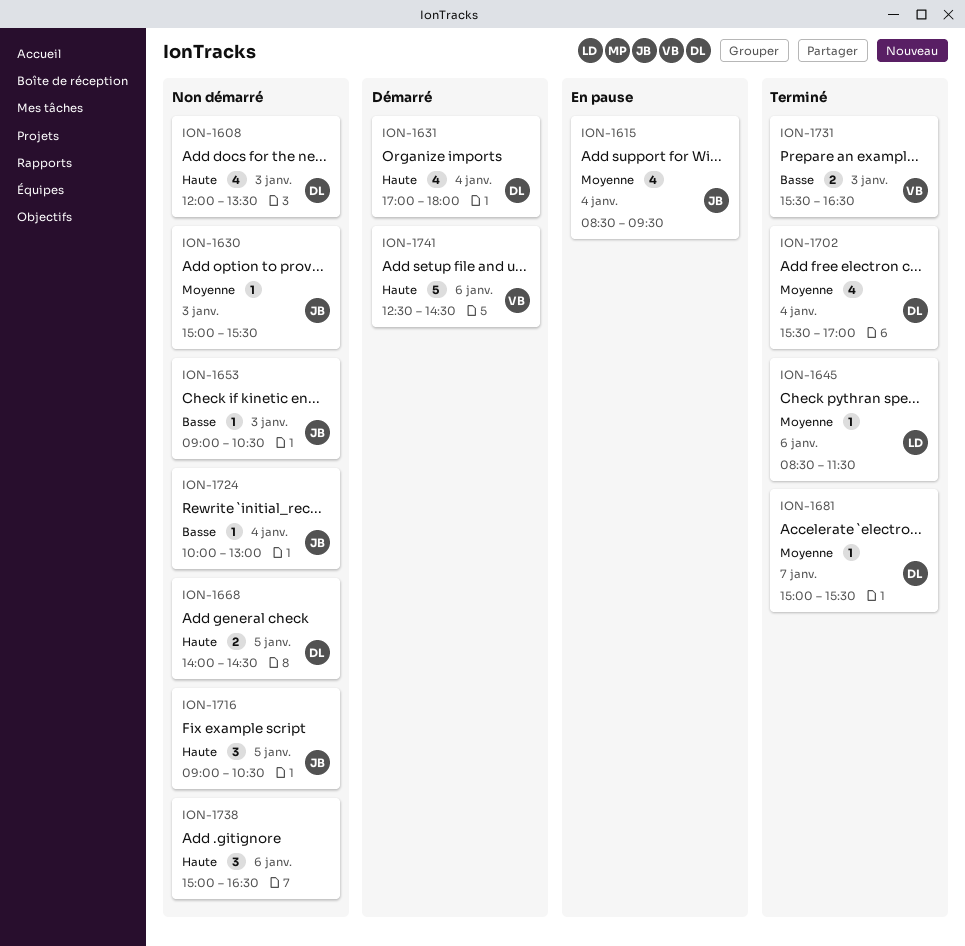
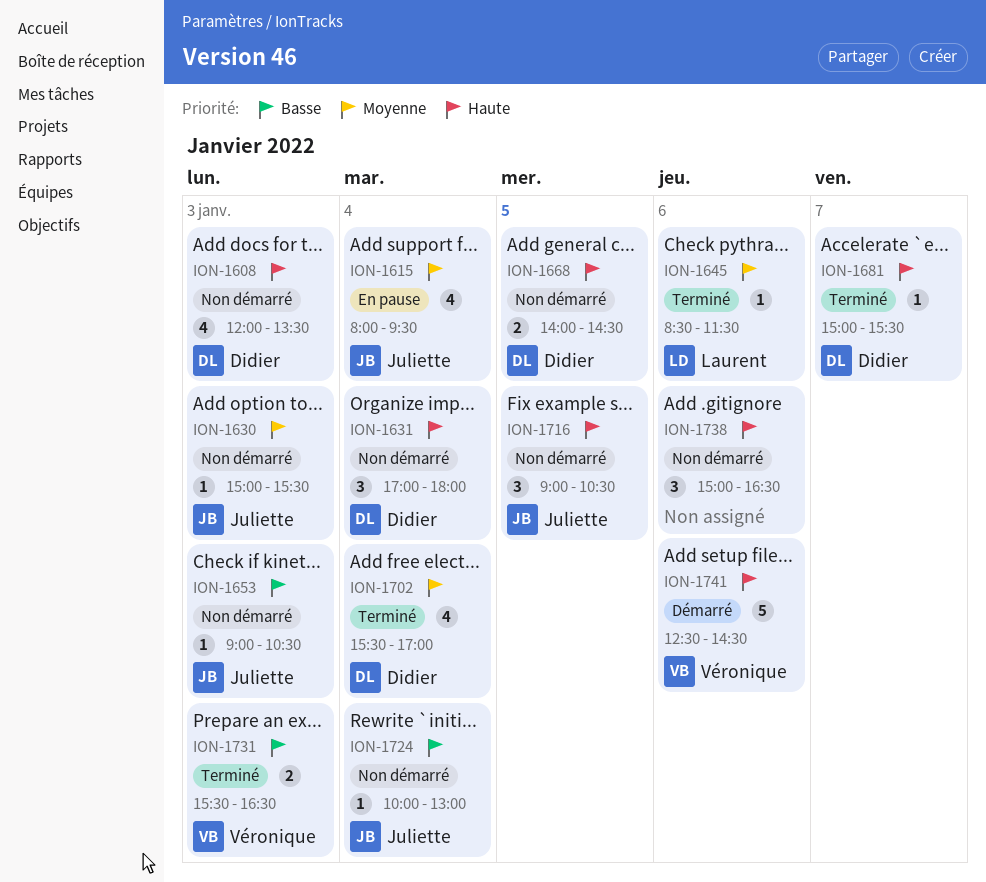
ION-1615, begins: 08:30 -> 08:00
ION-1631, status: Démarré -> Non démarré
ION-1631, estimate: 4 -> 3
ION-1681, priority: Moyenne -> Haute

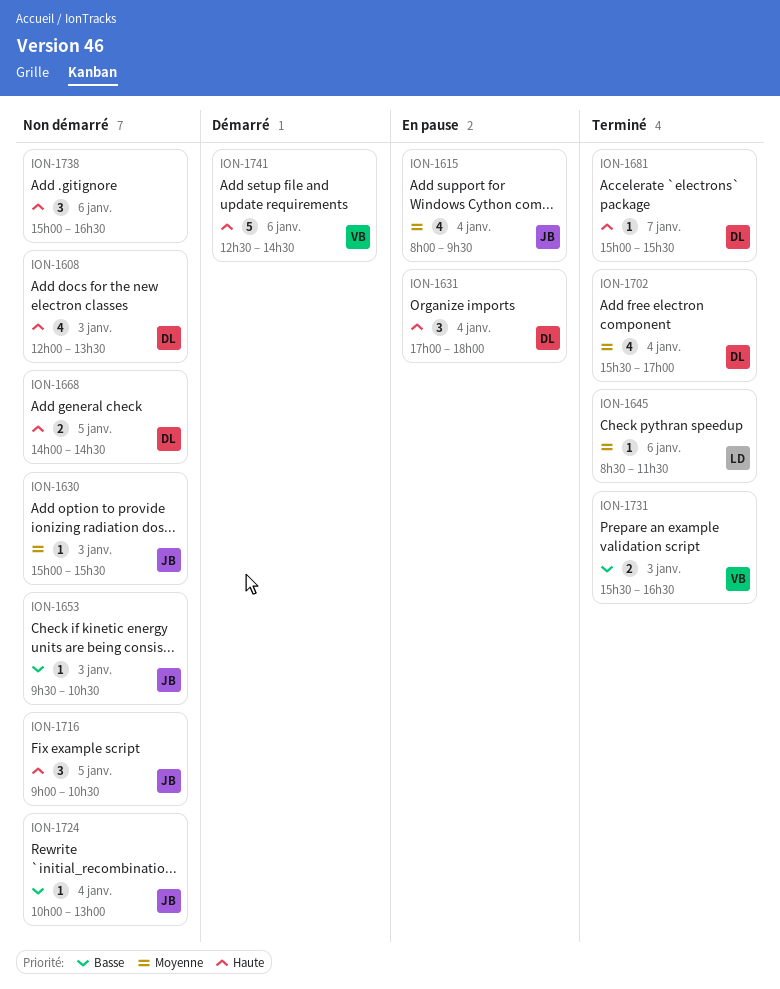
ION-1631, status: Non démarré -> En pause
ION-1653, begins: 09:00 -> 09:30

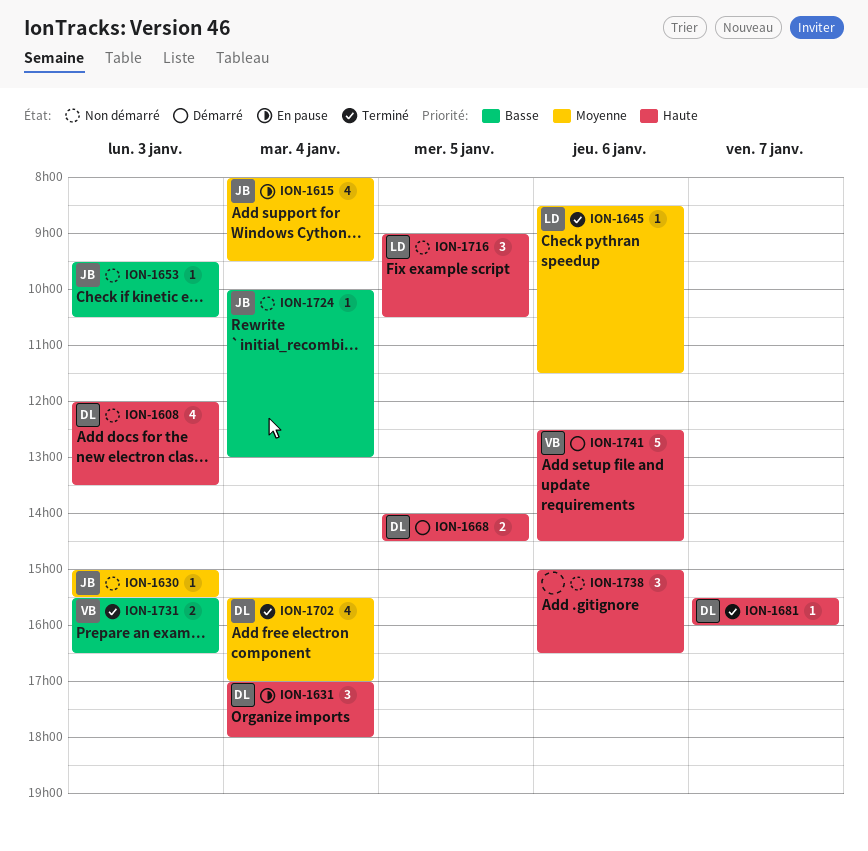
ION-1668, status: Non démarré -> Démarré
ION-1681, begins: 15:00 -> 15:30
ION-1681, ends: 15:30 -> 16:00
ION-1716, owner: JB -> LD

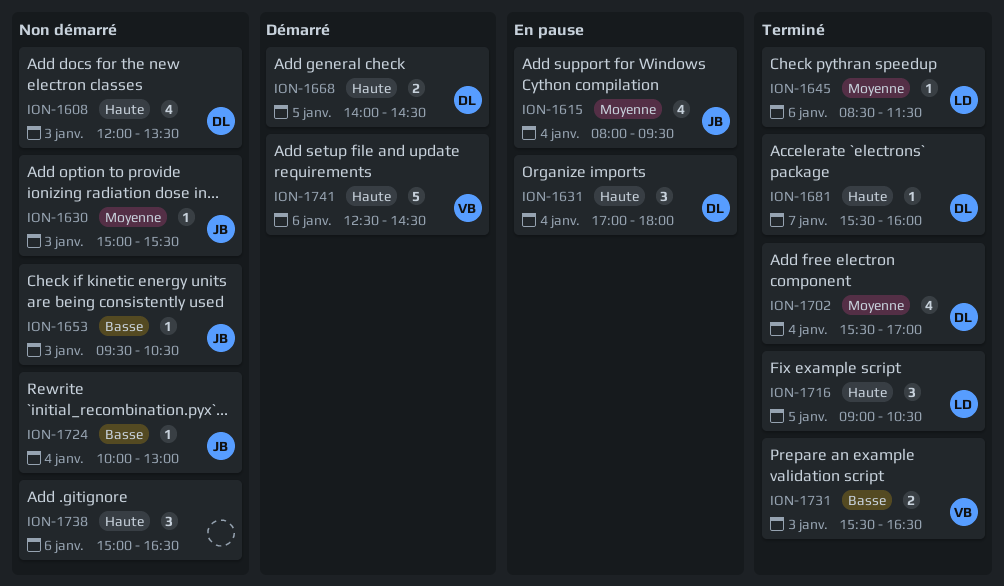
ION-1716, status: Non démarré -> Terminé

